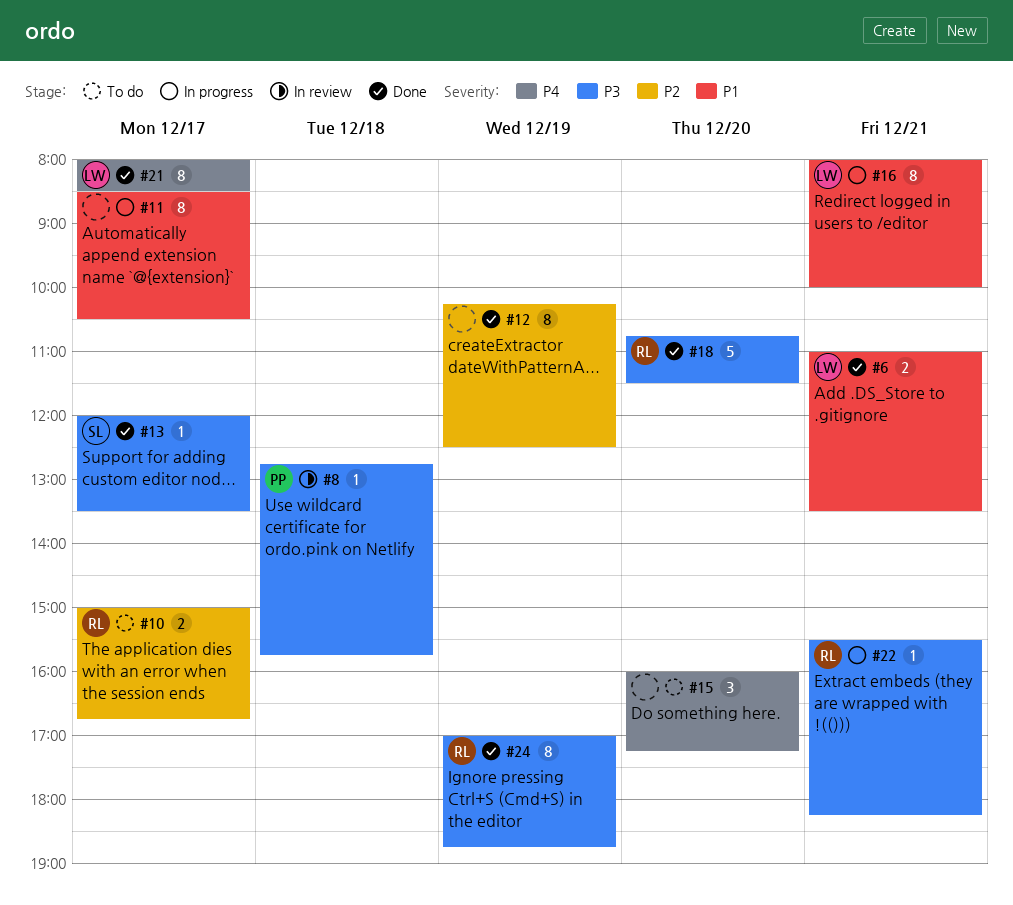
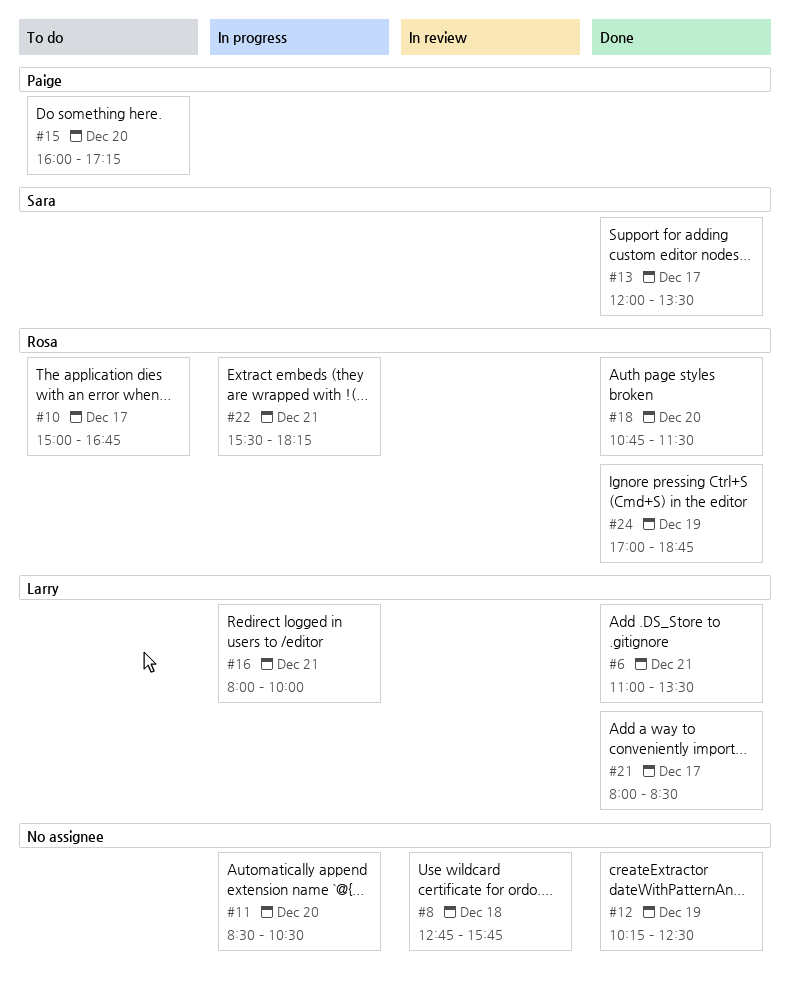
#8, owner: Paige -> none
#11, day: Dec 17 -> Dec 20
#15, owner: none -> Paige

